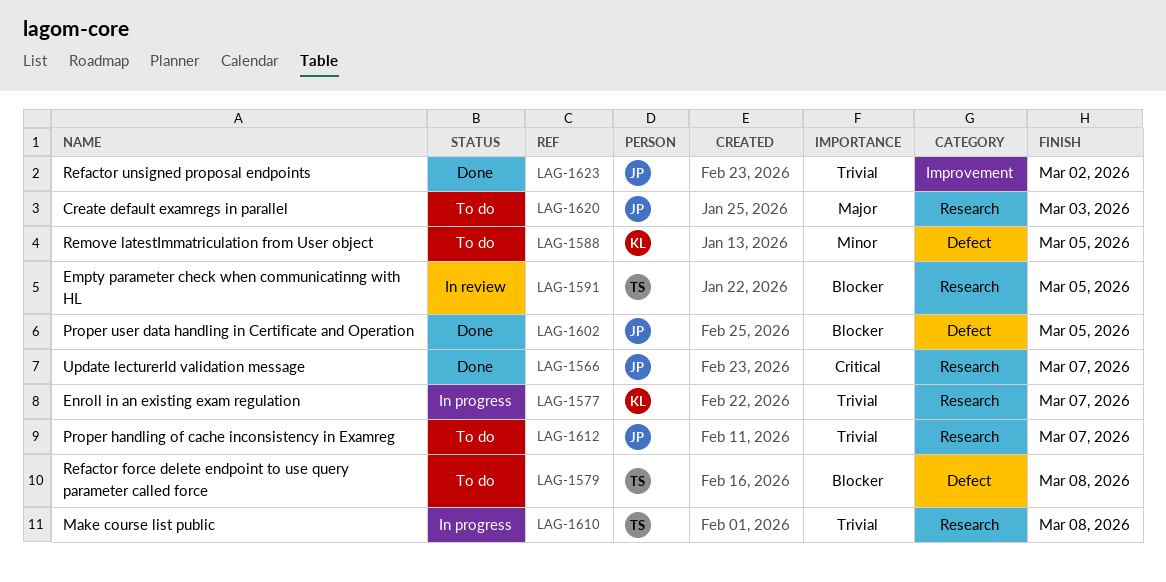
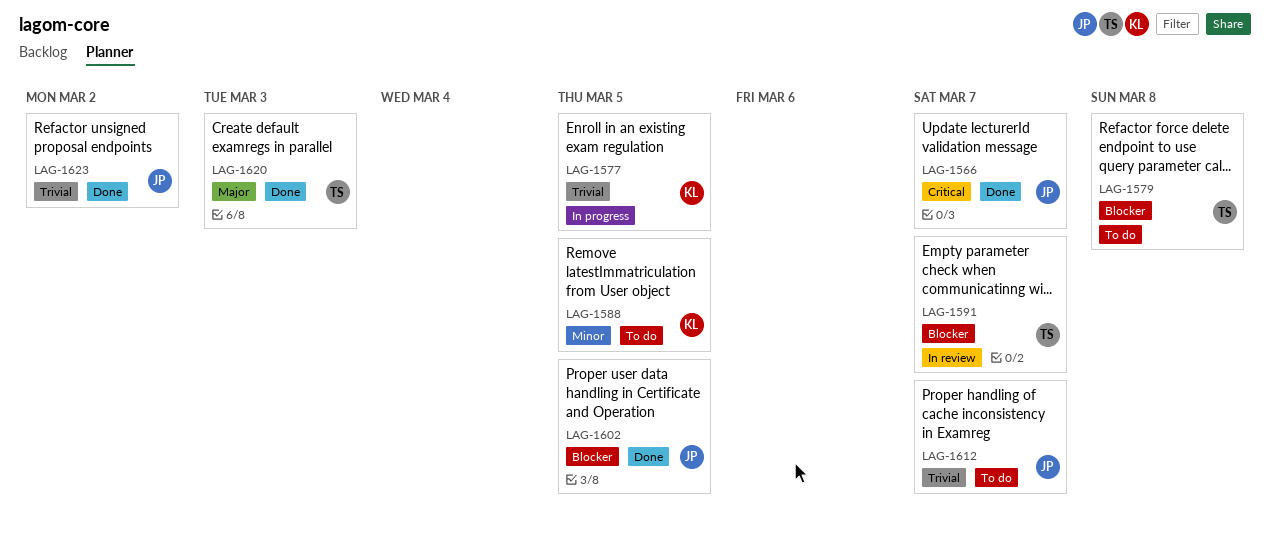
LAG-1577, due: Mar 7 -> Mar 5
LAG-1591, due: Mar 5 -> Mar 7
LAG-1610: present -> none
LAG-1620, status: To do -> Done
LAG-1620, owner: JP -> TS

